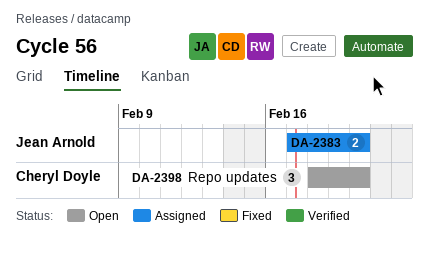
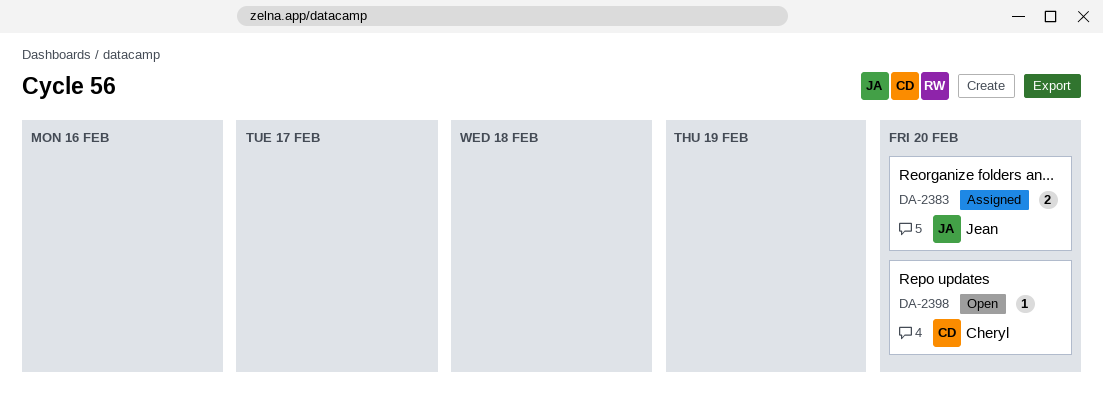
DA-2398, estimate: 3 -> 1

